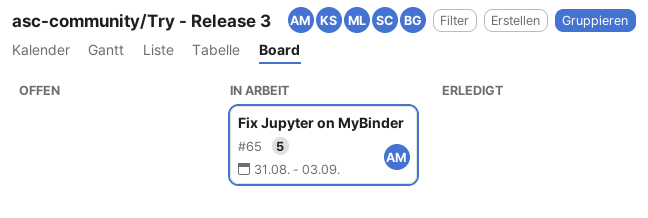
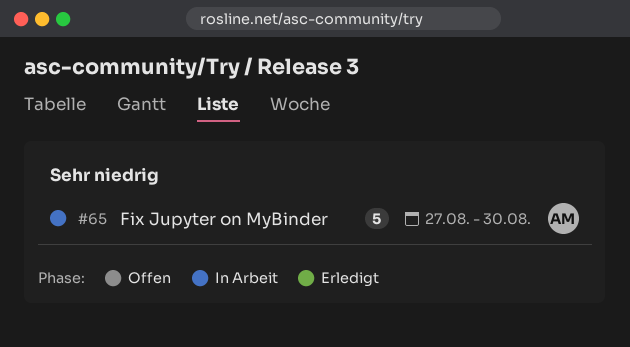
#65, start: Aug 31 -> Aug 27
#65, due: Sep 3 -> Aug 30

